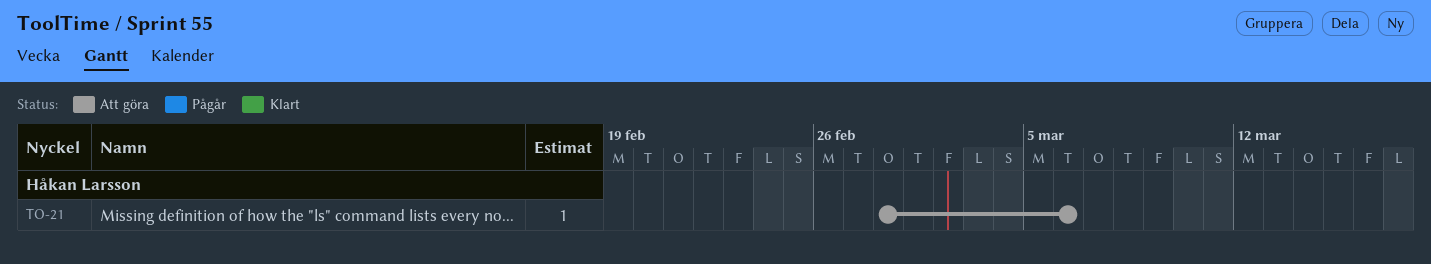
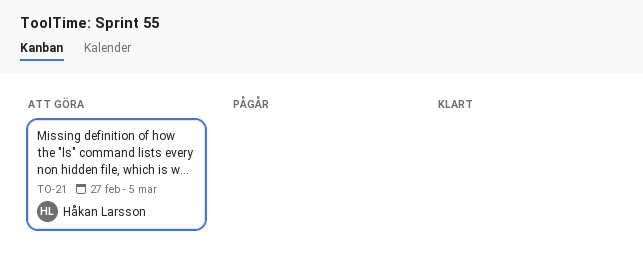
TO-21, start: Feb 28 -> Feb 27
TO-21, due: Mar 6 -> Mar 5

